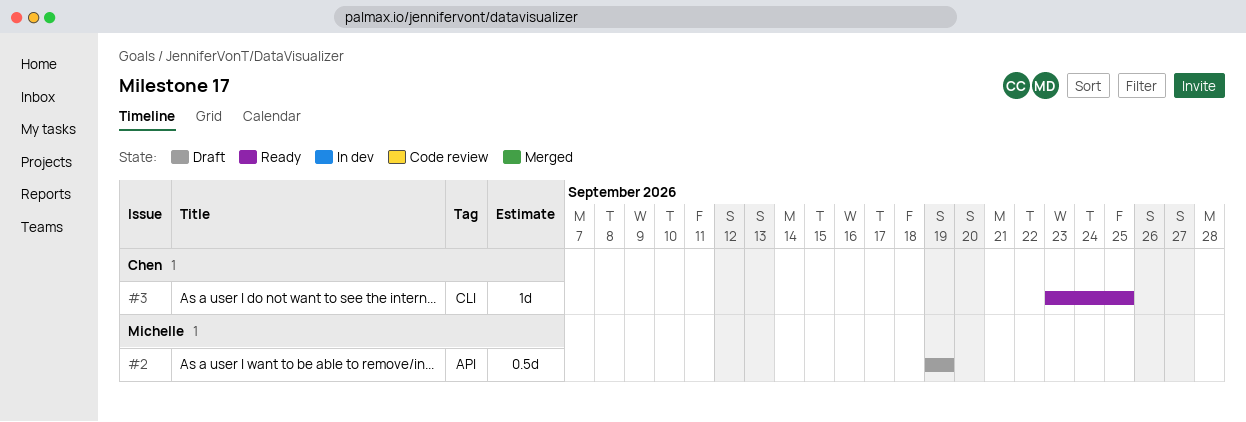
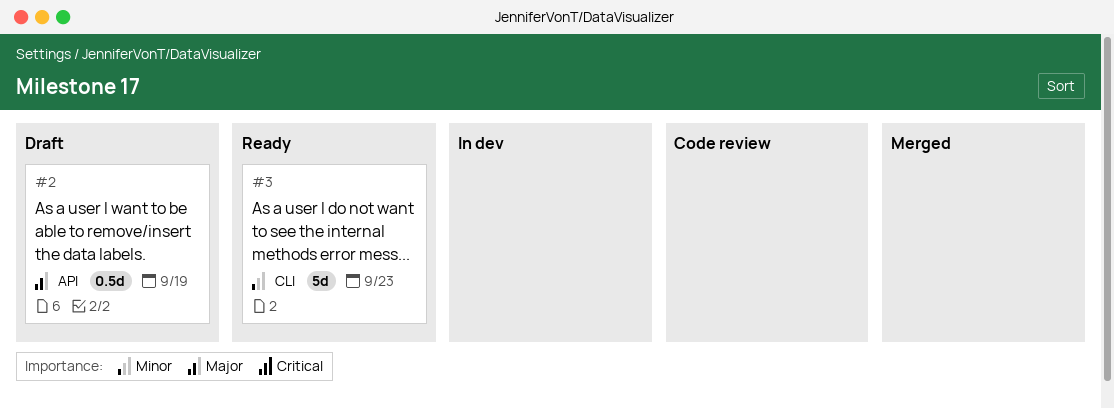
#3, estimate: 1d -> 5d
#3, due: Sep 25 -> Sep 23

